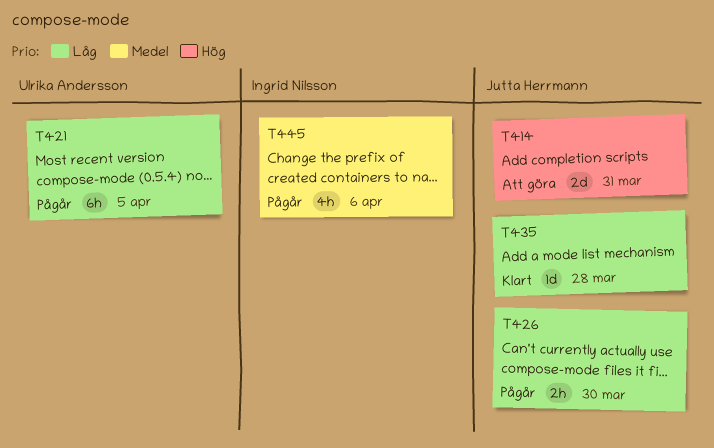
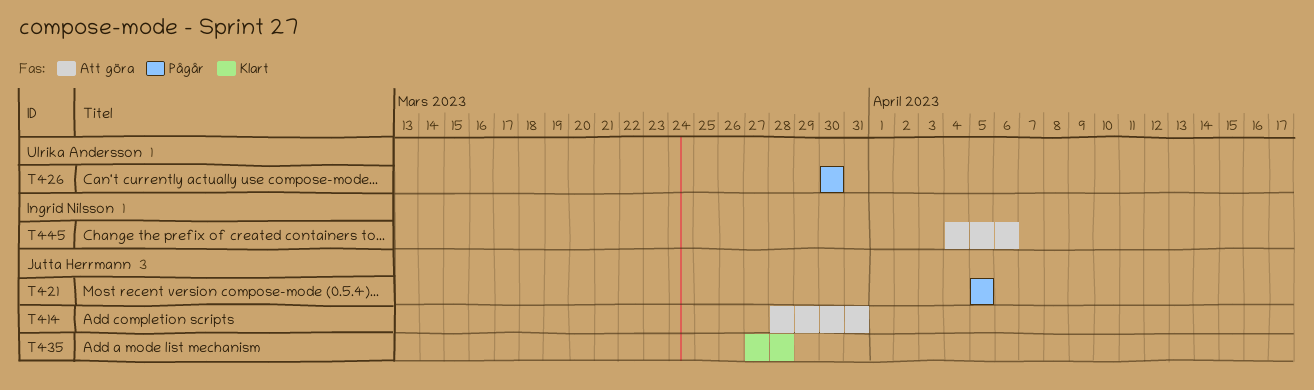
T421, owner: Ulrika Andersson -> Jutta Herrmann
T426, owner: Jutta Herrmann -> Ulrika Andersson
T445, status: Pågår -> Att göra

